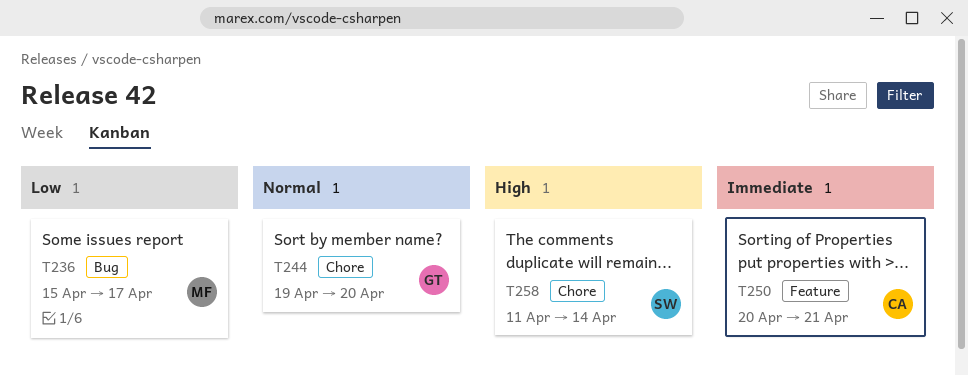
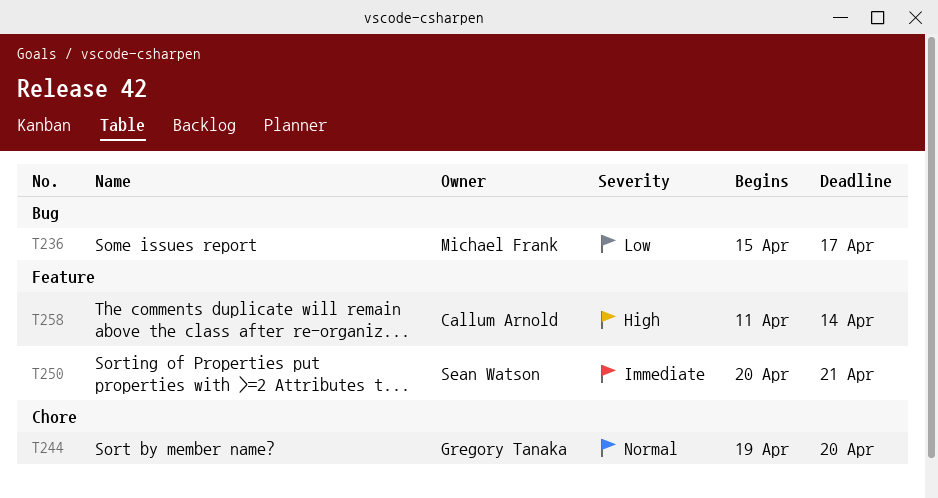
T250, owner: Callum Arnold -> Sean Watson
T258, owner: Sean Watson -> Callum Arnold
T258, label: Chore -> Feature

